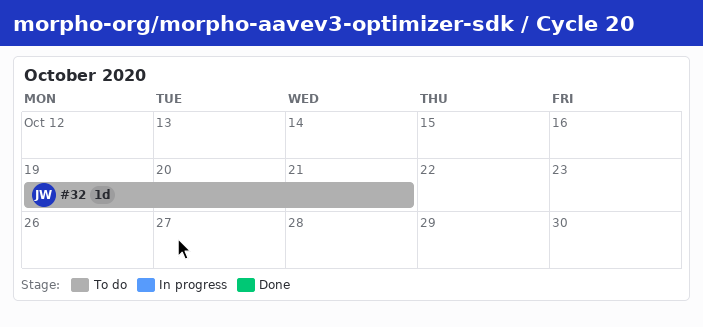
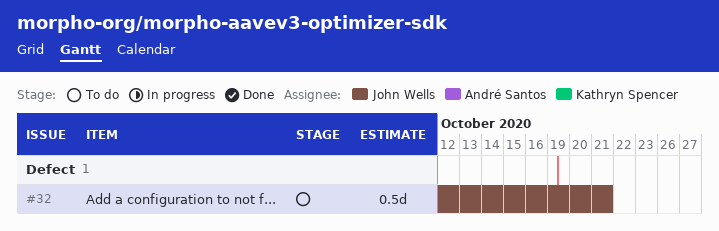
#32, estimate: 1d -> 0.5d
#32, start: Oct 19 -> Oct 12

